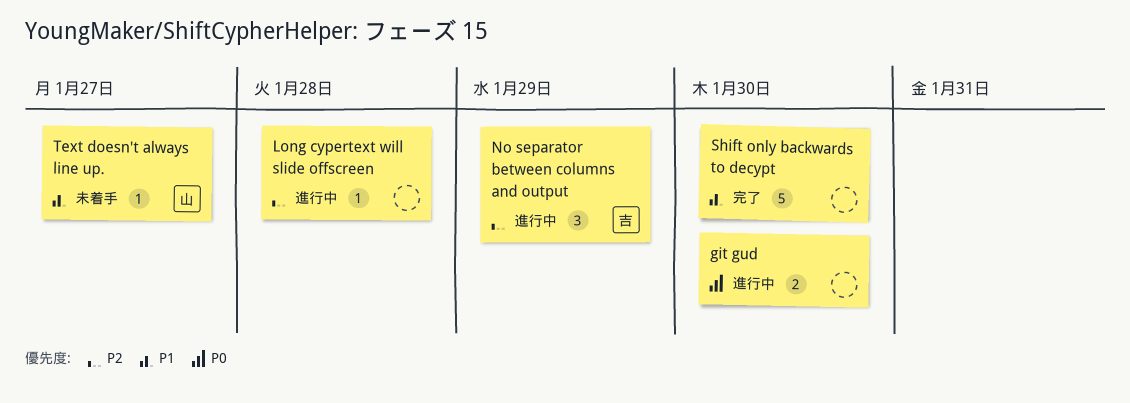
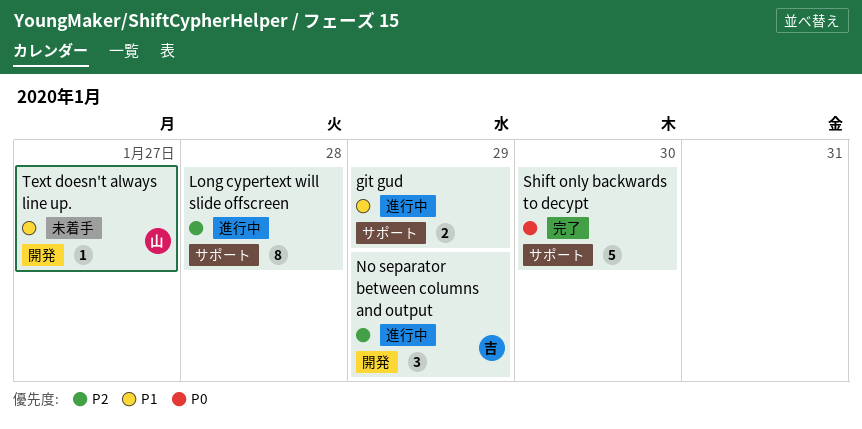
git gud, priority: P0 -> P1
git gud, due: Jan 30 -> Jan 29
Long cypertext will slide offscreen, estimate: 1 -> 8
Shift only backwards to decypt, priority: P1 -> P0

